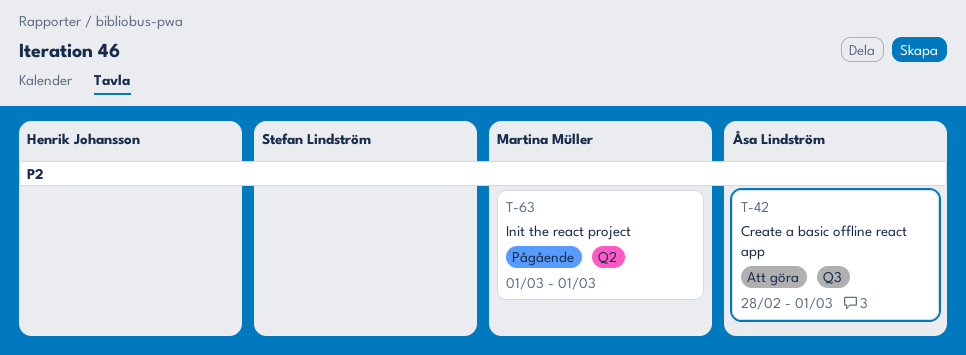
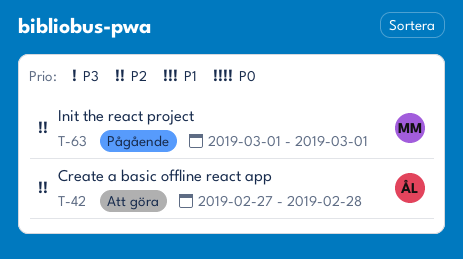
T-42, start: Feb 28 -> Feb 27
T-42, due: Mar 1 -> Feb 28

